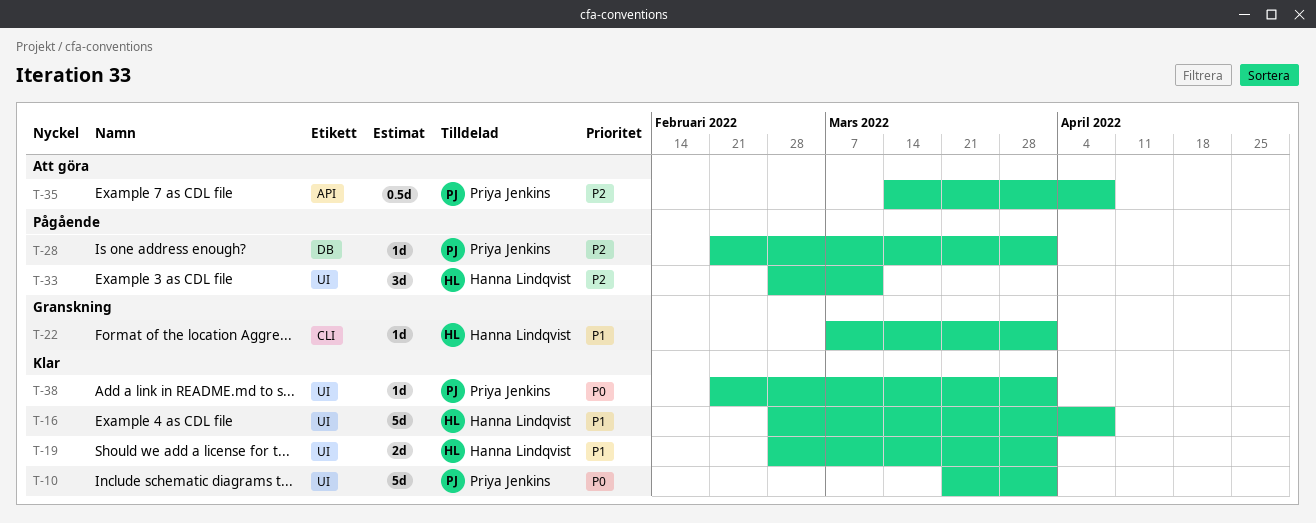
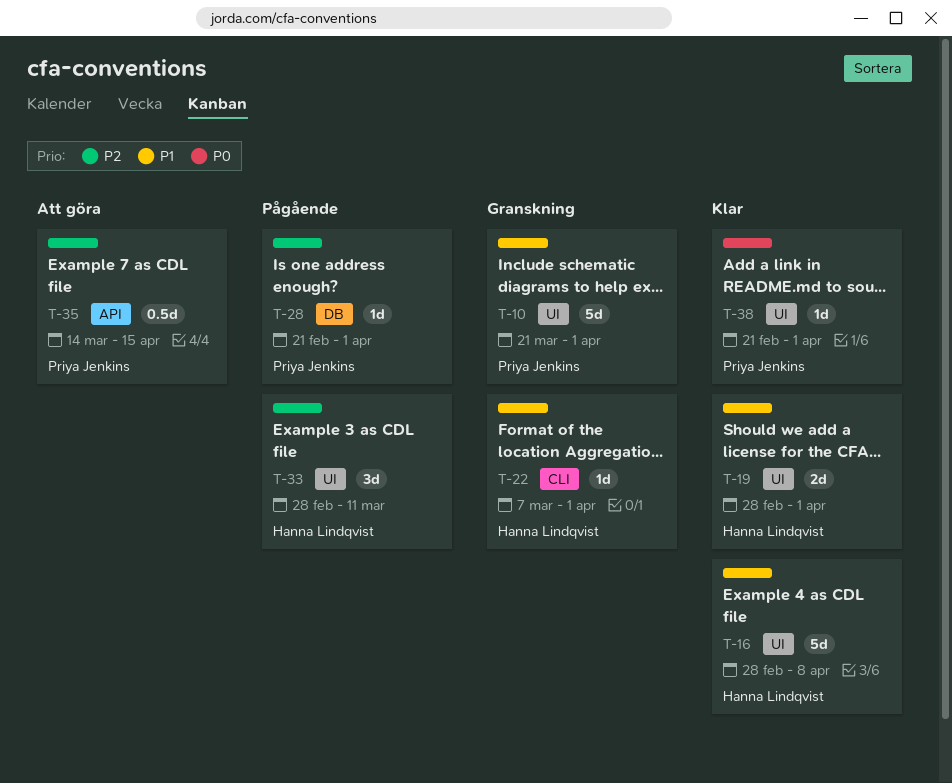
T-10, status: Klar -> Granskning
T-10, priority: P0 -> P1
T-35, due: Apr 8 -> Apr 15

